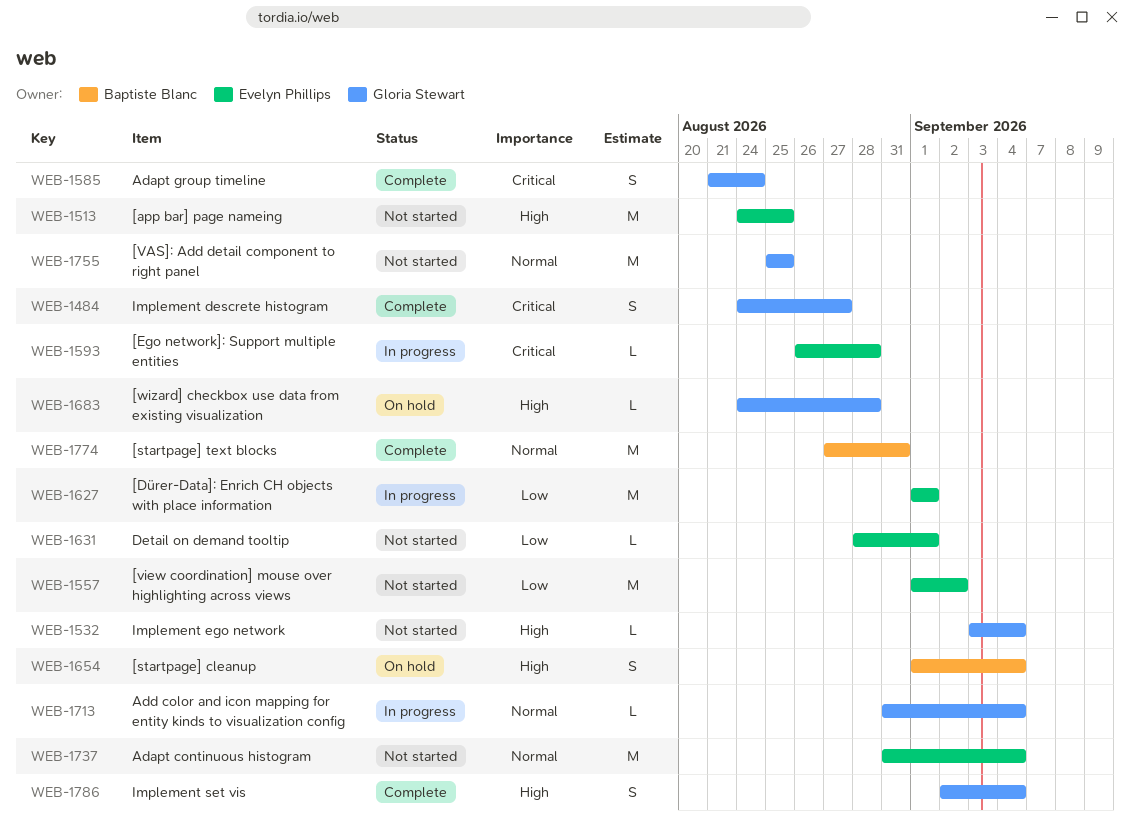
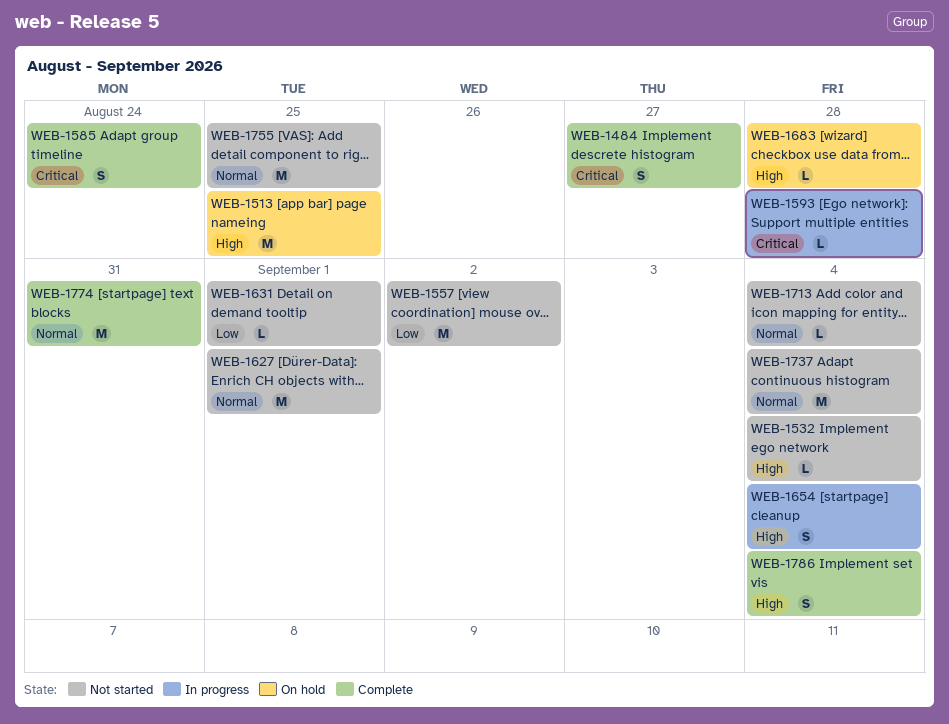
WEB-1513, status: Not started -> On hold
WEB-1627, status: In progress -> Not started
WEB-1627, priority: Low -> Normal
WEB-1654, status: On hold -> In progress
WEB-1713, status: In progress -> Not started

